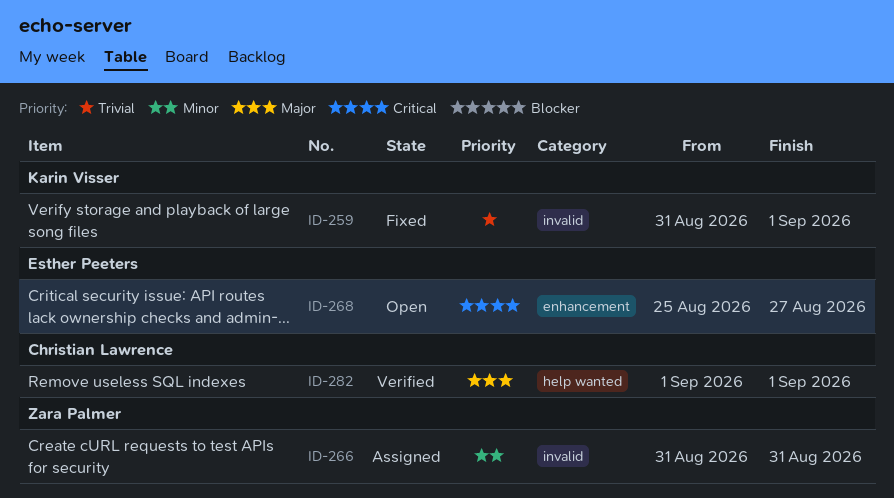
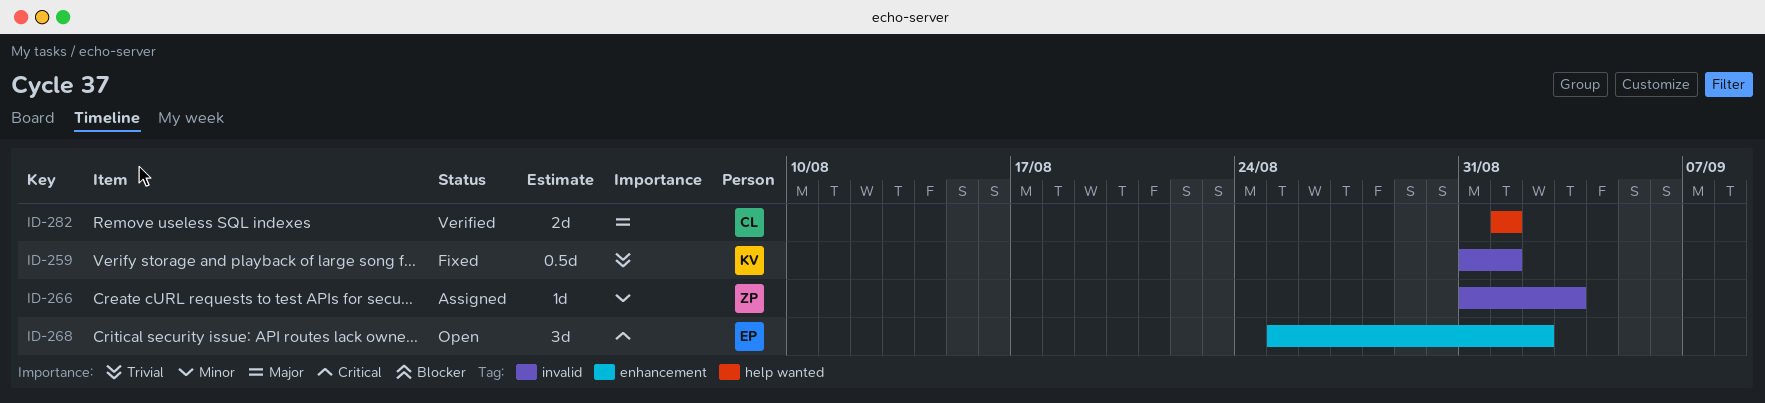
ID-266, due: Aug 31 -> Sep 3
ID-268, due: Aug 27 -> Sep 2

